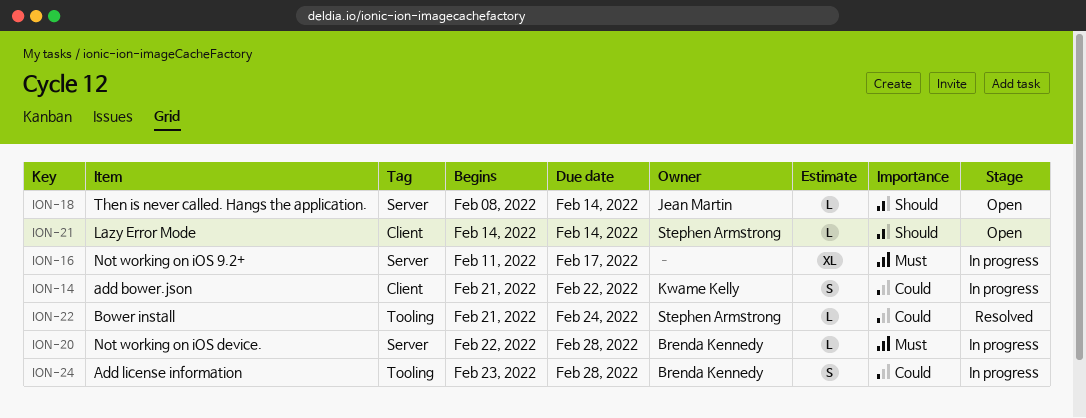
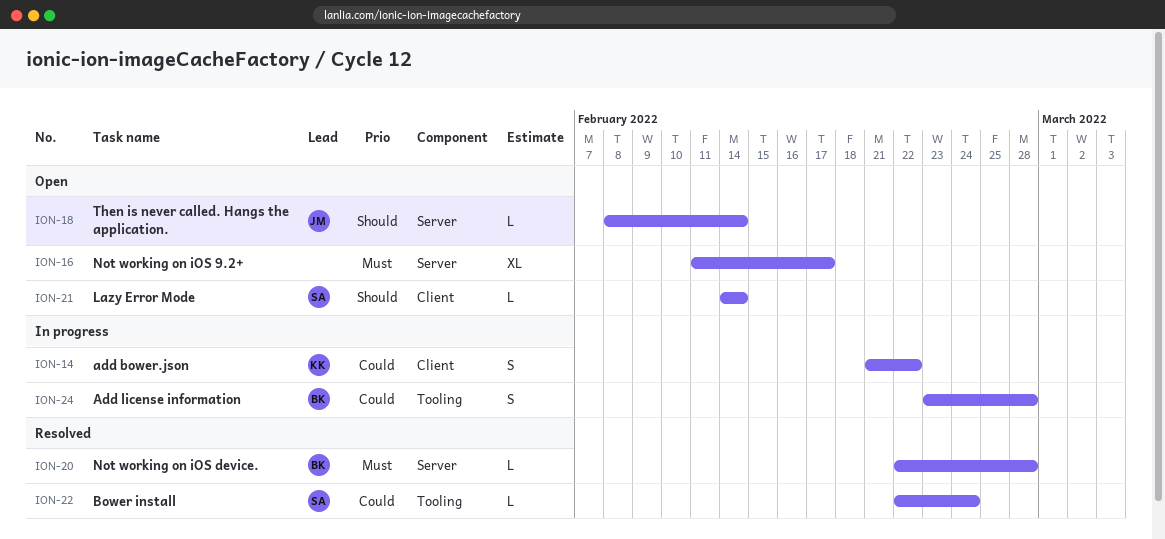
ION-16, status: In progress -> Open
ION-20, status: In progress -> Resolved
ION-22, start: Feb 21 -> Feb 22

